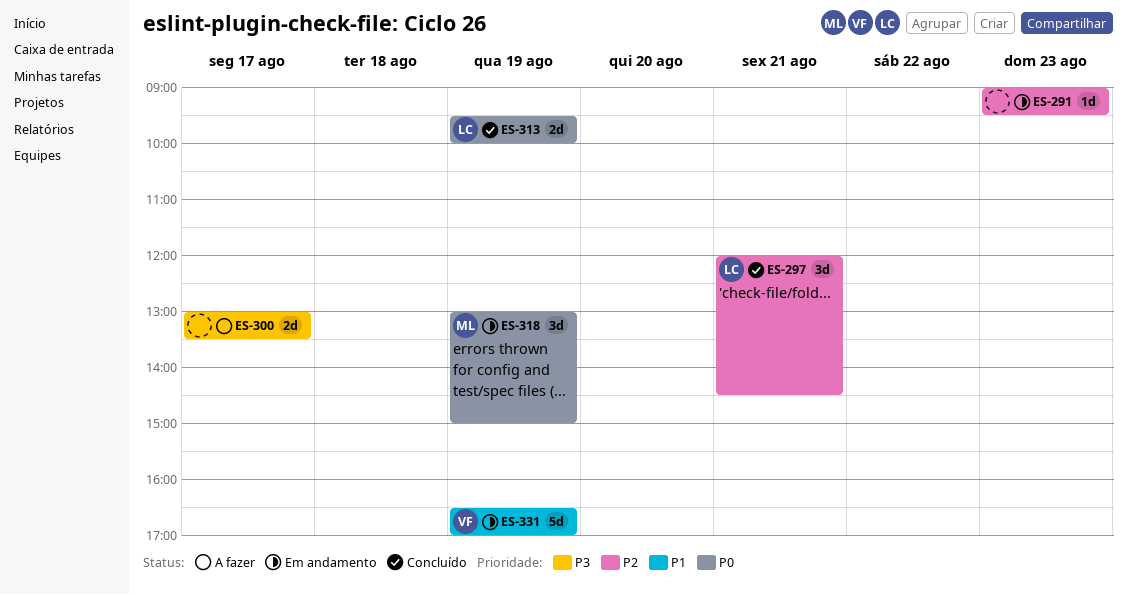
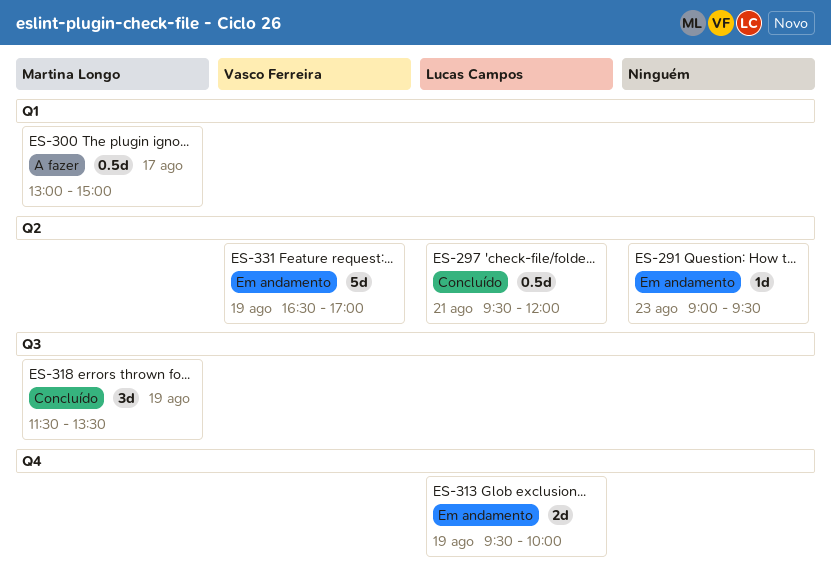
ES-297, estimate: 3d -> 0.5d
ES-297, begins: 12:00 -> 09:30
ES-297, ends: 14:30 -> 12:00
ES-300, owner: none -> Martina Longo
ES-300, estimate: 2d -> 0.5d
ES-300, ends: 13:30 -> 15:00
ES-313, status: Concluído -> Em andamento
ES-318, status: Em andamento -> Concluído
ES-318, begins: 13:00 -> 11:30
ES-318, ends: 15:00 -> 13:30

